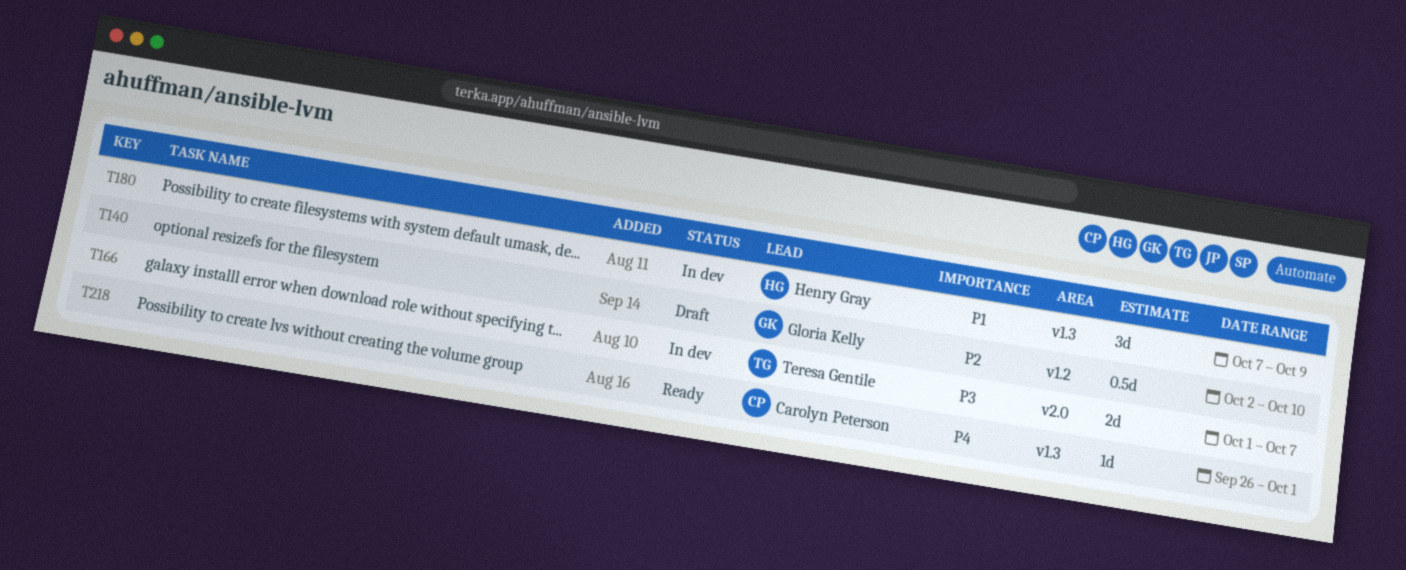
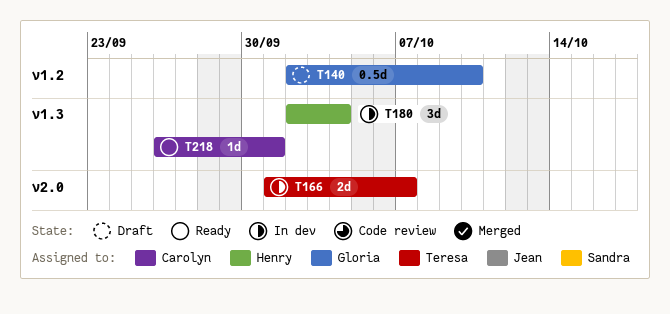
T180, start: Oct 7 -> Oct 2
T180, due: Oct 9 -> Oct 4

